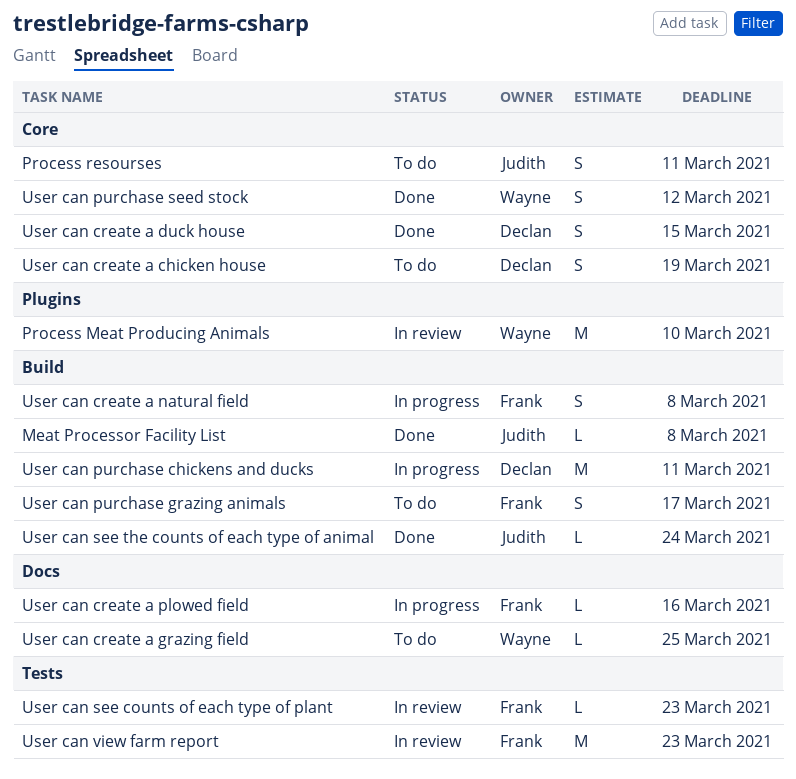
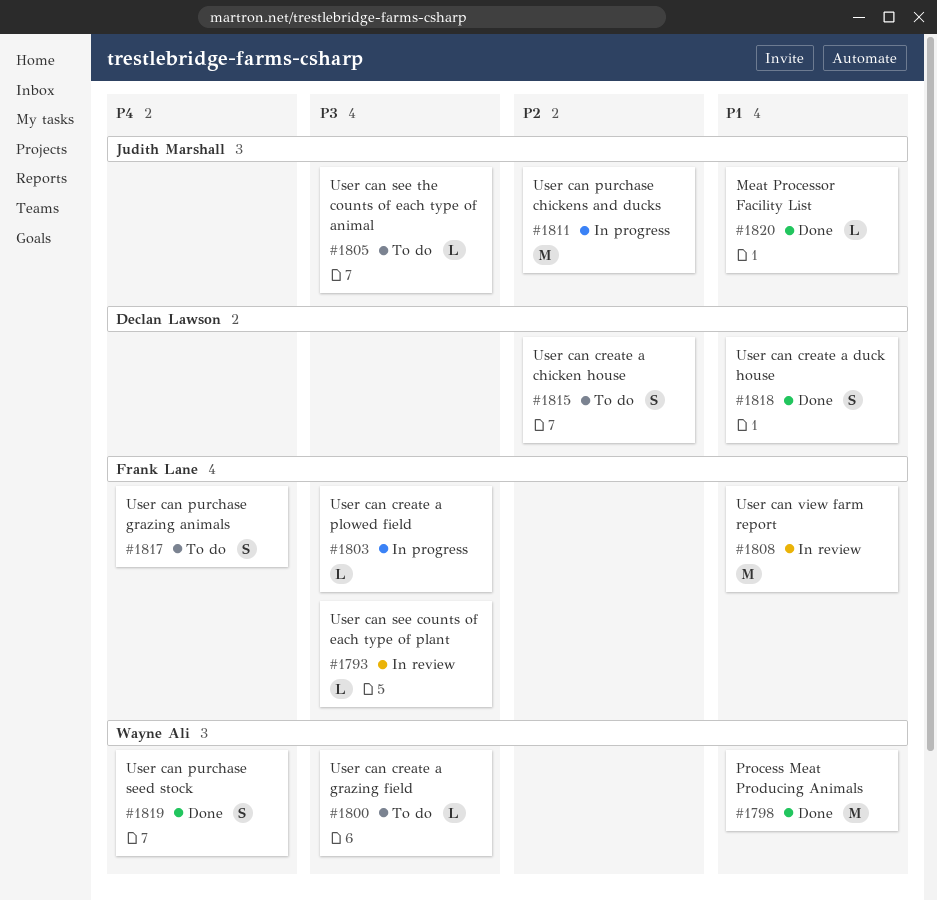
Process Meat Producing Animals, status: In review -> Done
Process resourses: present -> none
User can create a natural field: present -> none
User can purchase chickens and ducks, owner: Declan Lawson -> Judith Marshall
User can see the counts of each type of animal, status: Done -> To do

